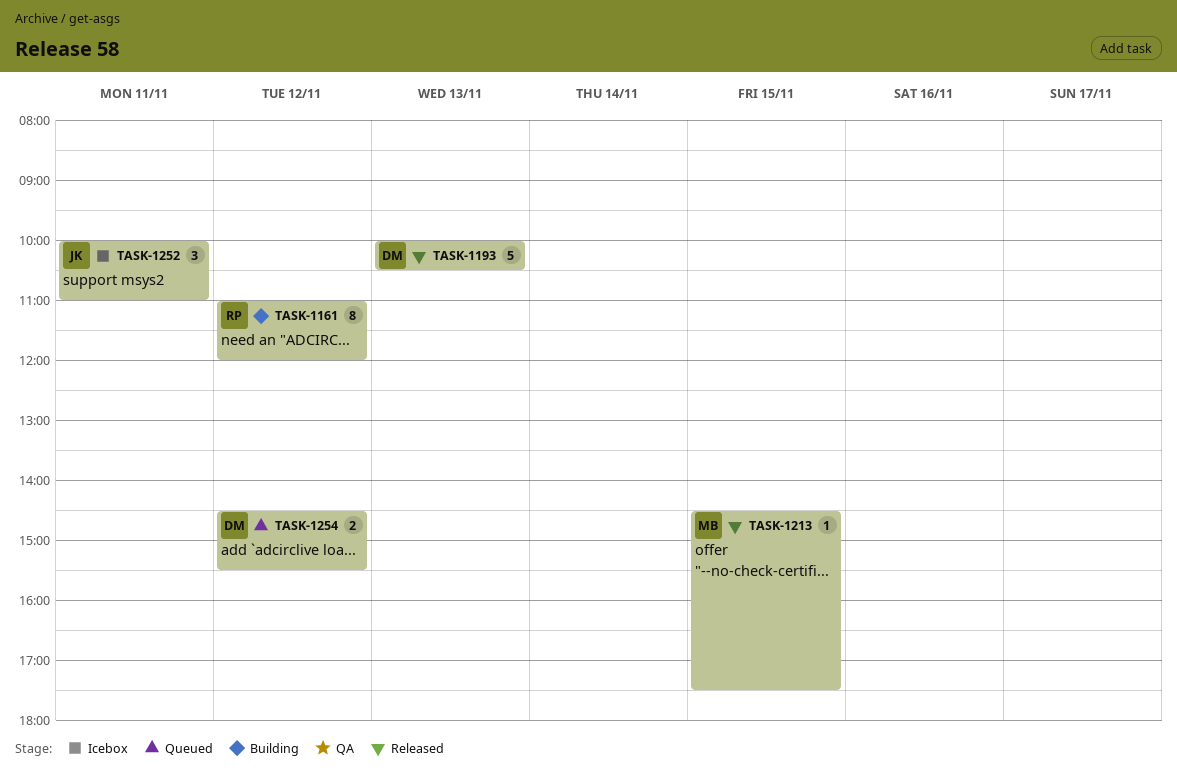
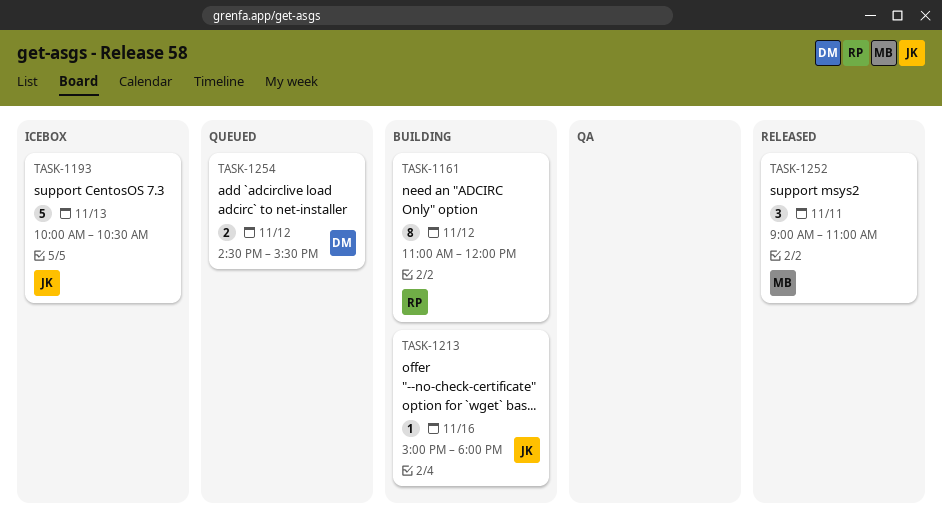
TASK-1193, status: Released -> Icebox
TASK-1193, owner: DM -> JK
TASK-1213, status: Released -> Building
TASK-1213, owner: MB -> JK
TASK-1213, day: Nov 15 -> Nov 16
TASK-1213, begins: 14:30 -> 15:00
TASK-1213, ends: 17:30 -> 18:00
TASK-1252, status: Icebox -> Released
TASK-1252, owner: JK -> MB
TASK-1252, begins: 10:00 -> 09:00

